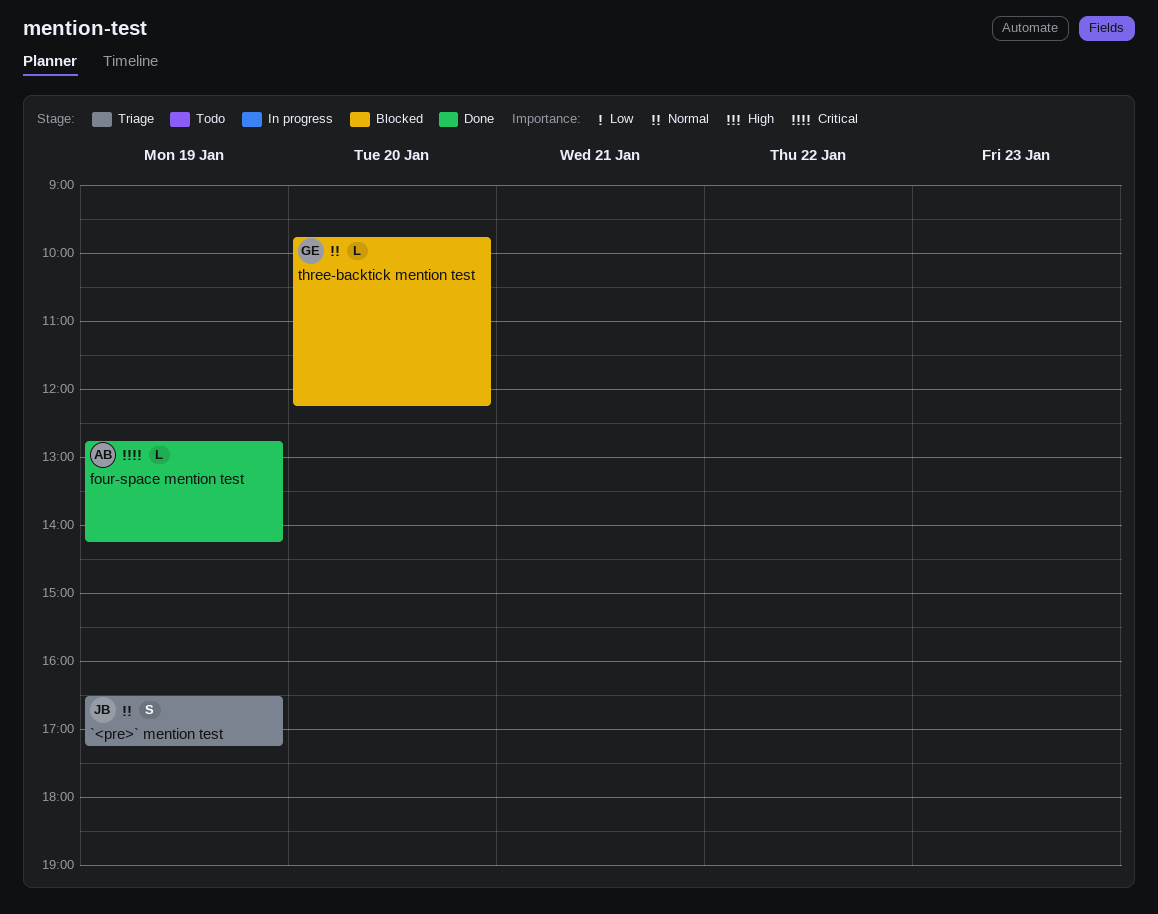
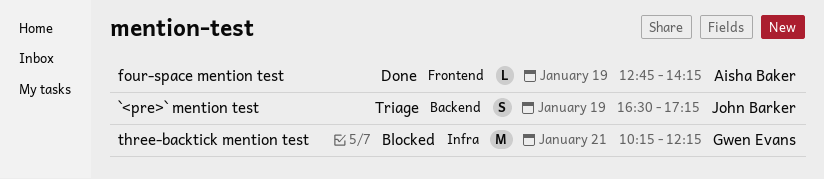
three-backtick mention test, estimate: L -> M
three-backtick mention test, day: Jan 20 -> Jan 21
three-backtick mention test, begins: 09:45 -> 10:15

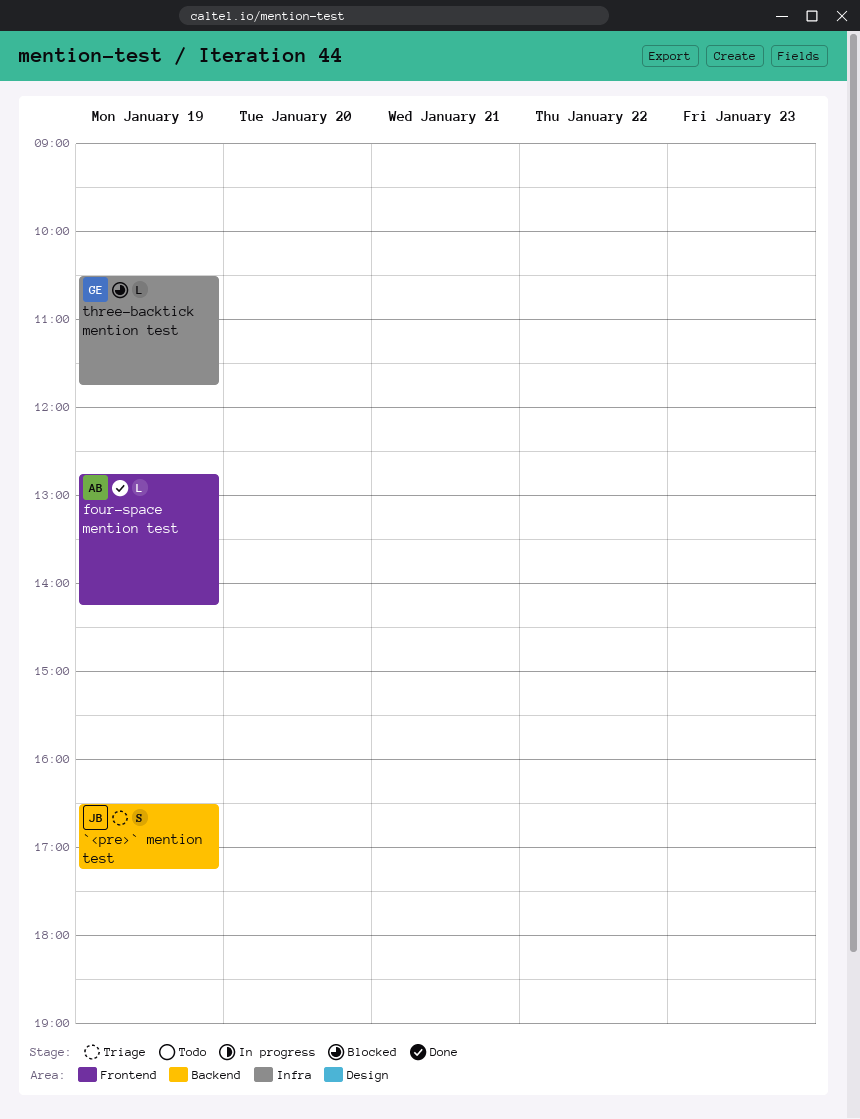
three-backtick mention test, estimate: M -> L
three-backtick mention test, day: Jan 21 -> Jan 19
three-backtick mention test, begins: 10:15 -> 10:30
three-backtick mention test, ends: 12:15 -> 11:45

